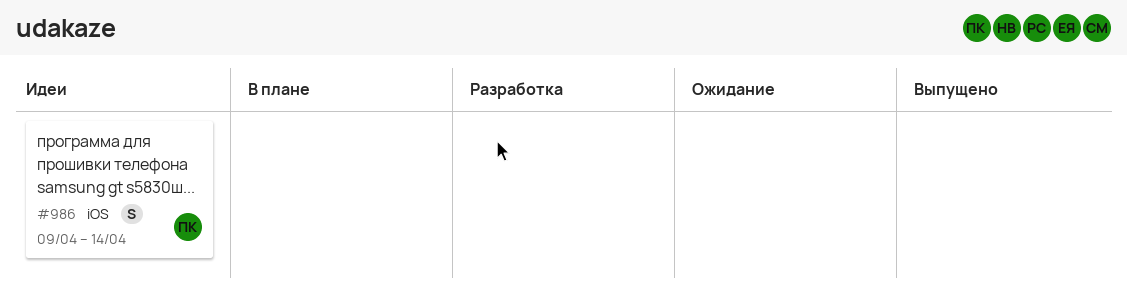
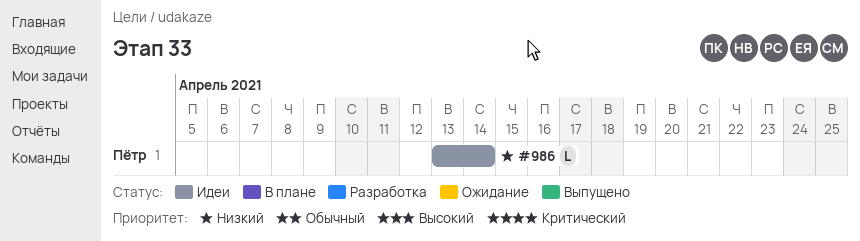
#986, estimate: S -> L
#986, start: Apr 9 -> Apr 13

